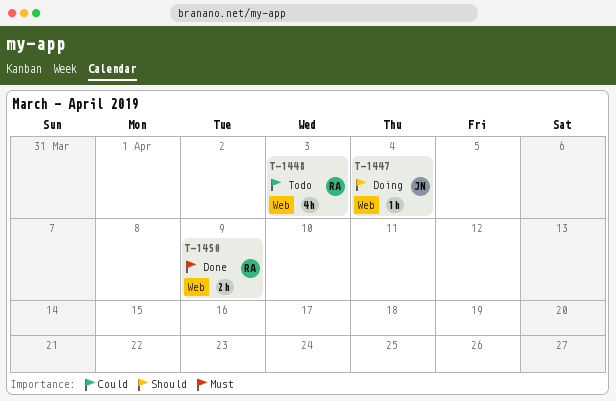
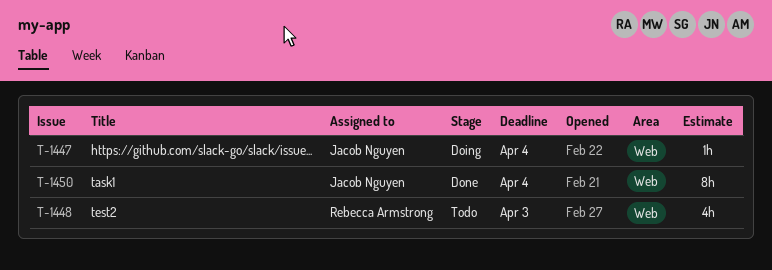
T-1450, owner: Rebecca Armstrong -> Jacob Nguyen
T-1450, estimate: 2h -> 8h
T-1450, due: Apr 9 -> Apr 4

